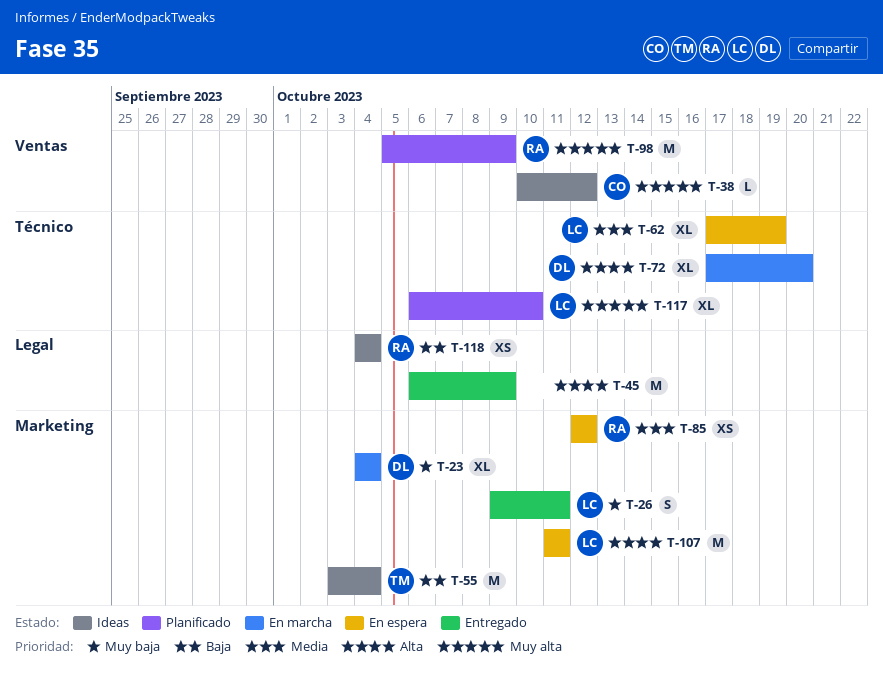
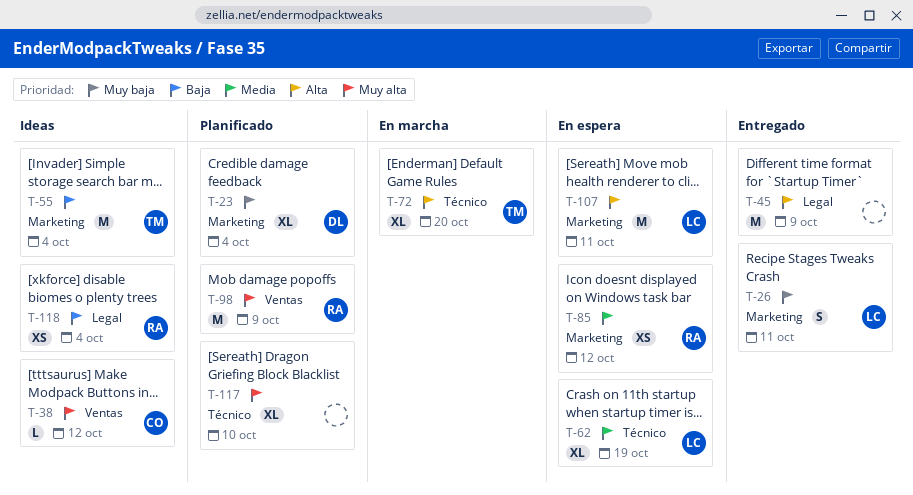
T-23, status: En marcha -> Planificado
T-72, owner: DL -> TM
T-117, owner: LC -> none

